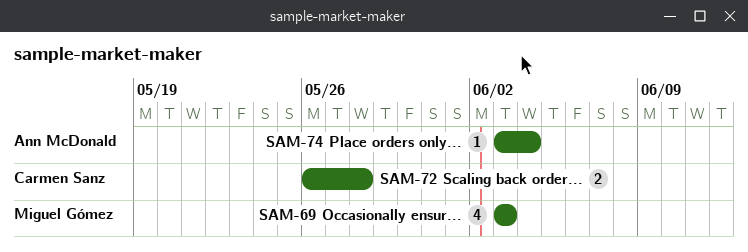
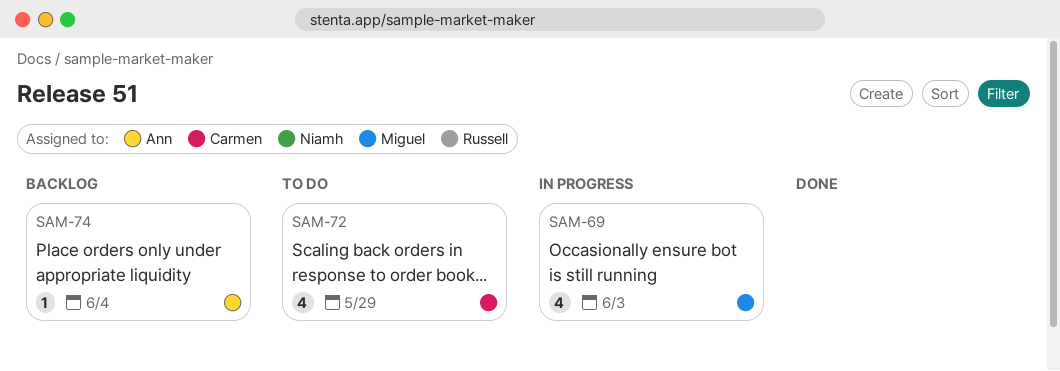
SAM-72, estimate: 2 -> 4
SAM-72, due: May 28 -> May 29

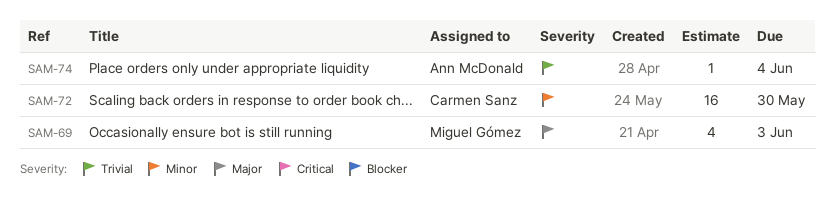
SAM-72, estimate: 4 -> 16
SAM-72, due: May 29 -> May 30

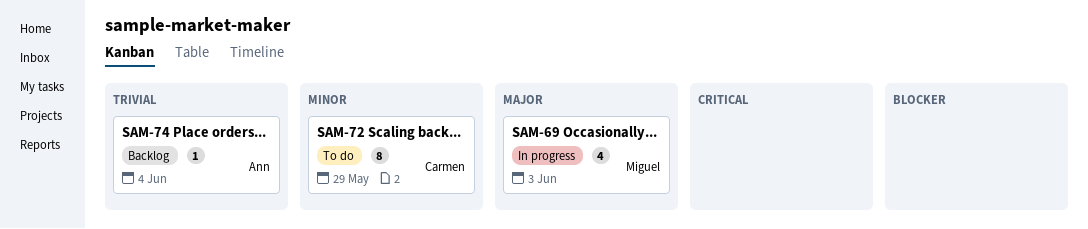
SAM-72, estimate: 16 -> 8
SAM-72, due: May 30 -> May 29

